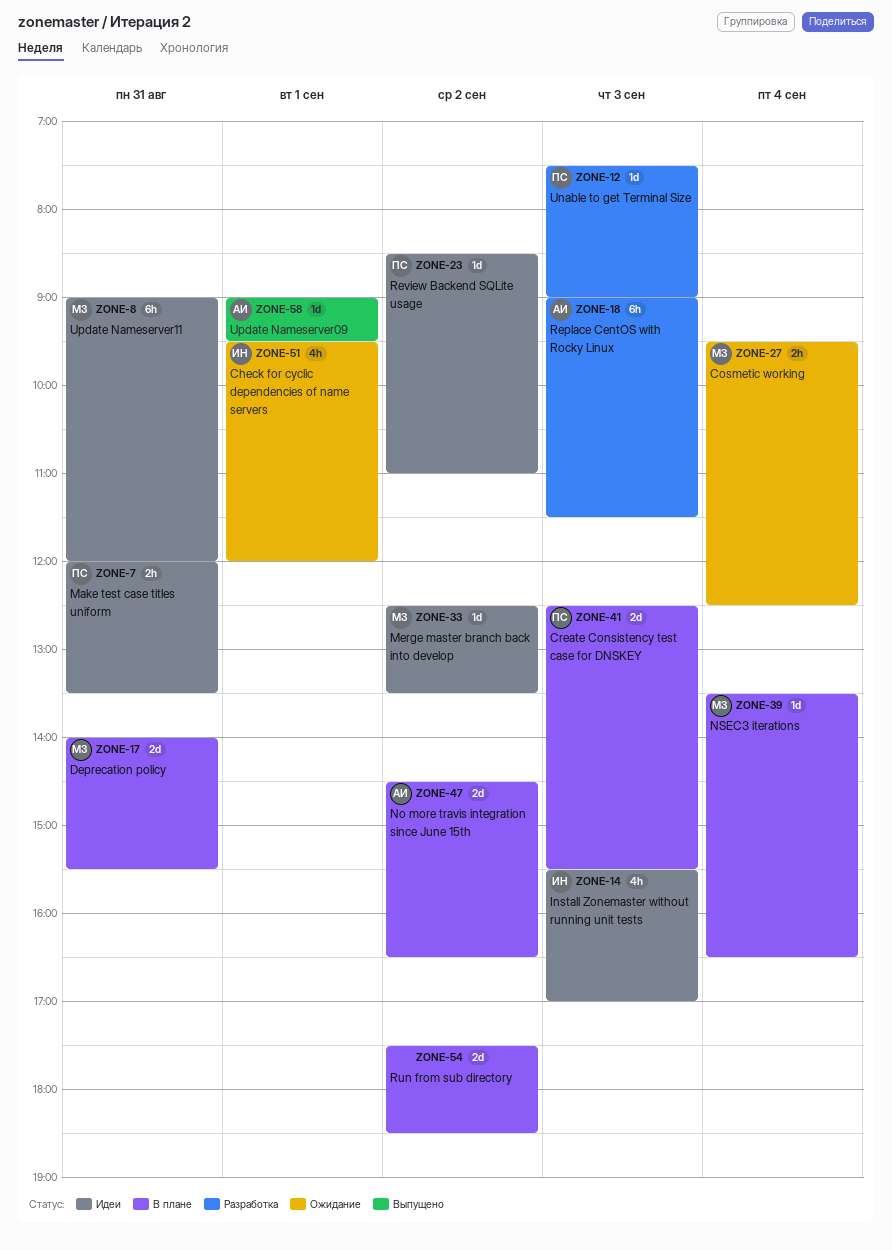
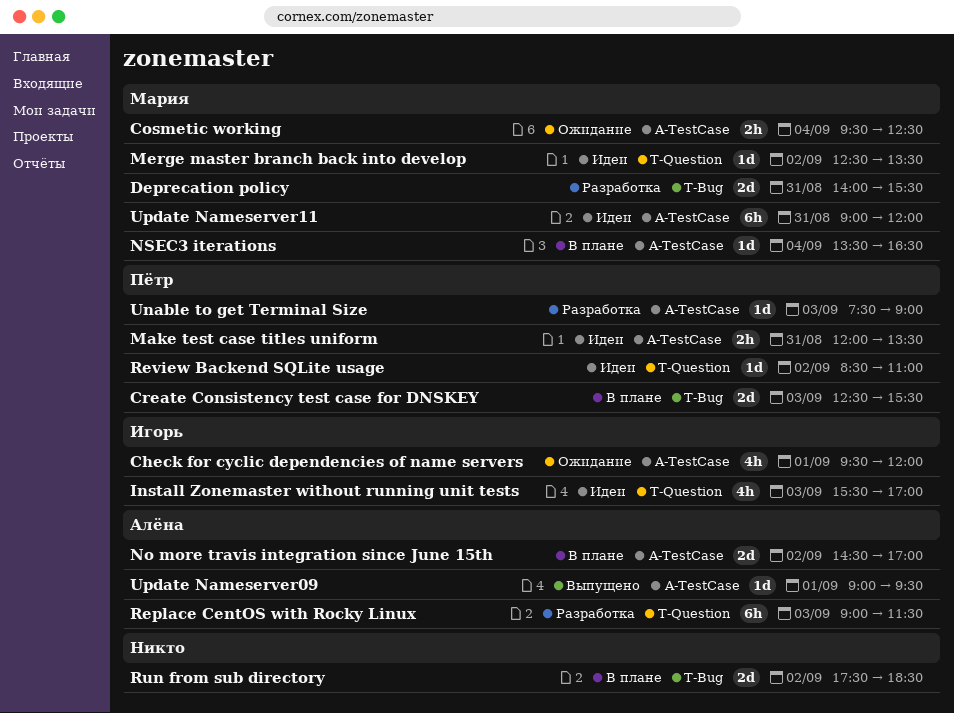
Deprecation policy, status: В плане -> Разработка
No more travis integration since June 15th, ends: 16:30 -> 17:00

